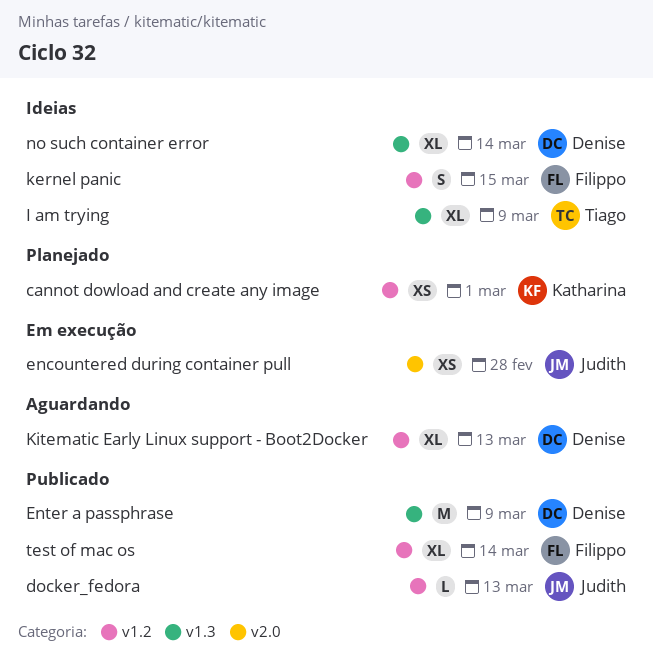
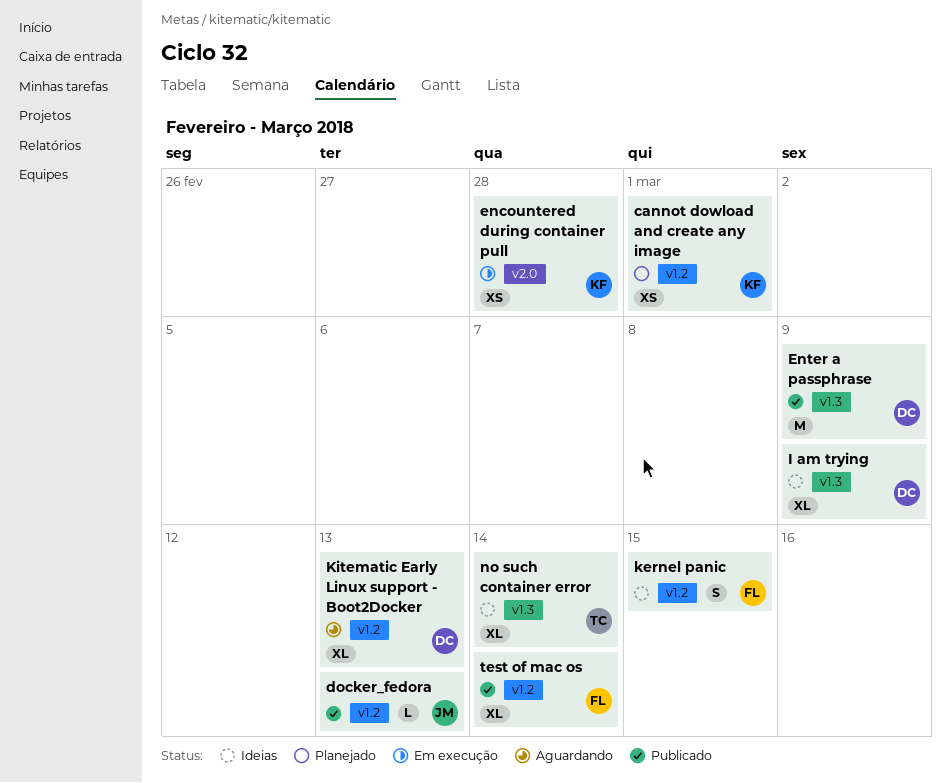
encountered during container pull, owner: Judith -> Katharina
I am trying, owner: Tiago -> Denise
no such container error, owner: Denise -> Tiago

